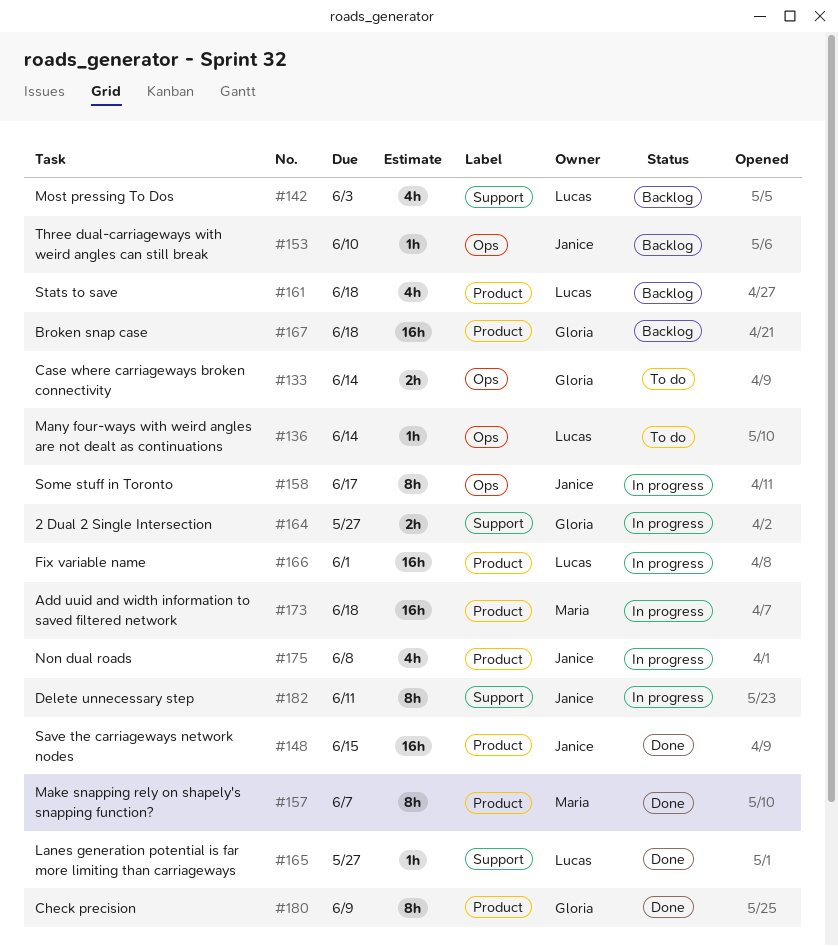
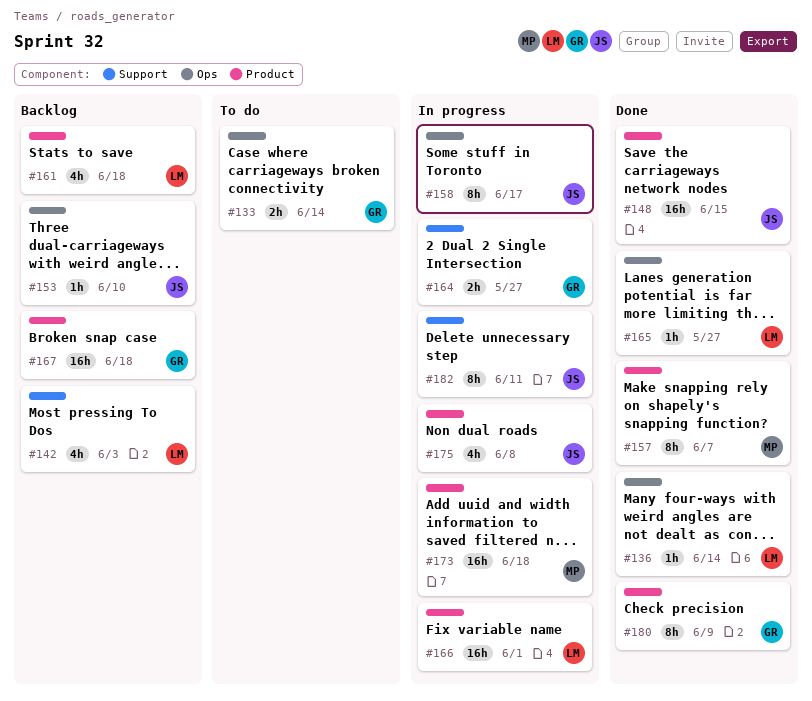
#136, status: To do -> Done
#165, label: Support -> Ops

